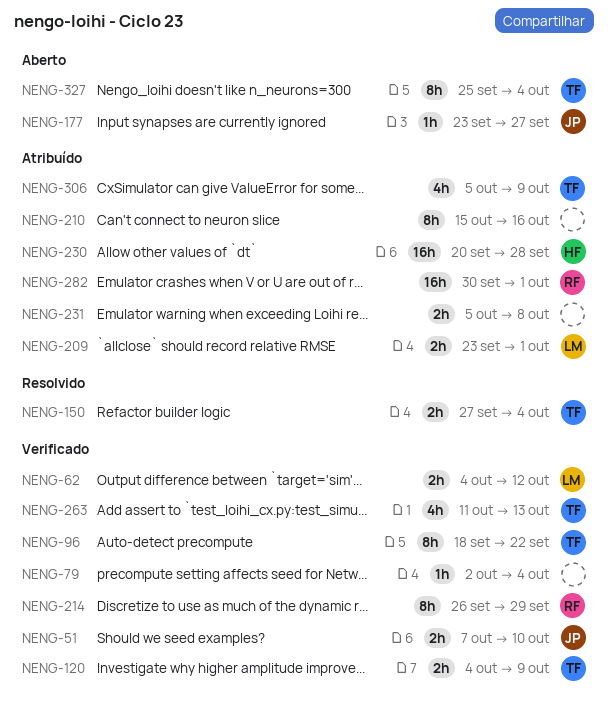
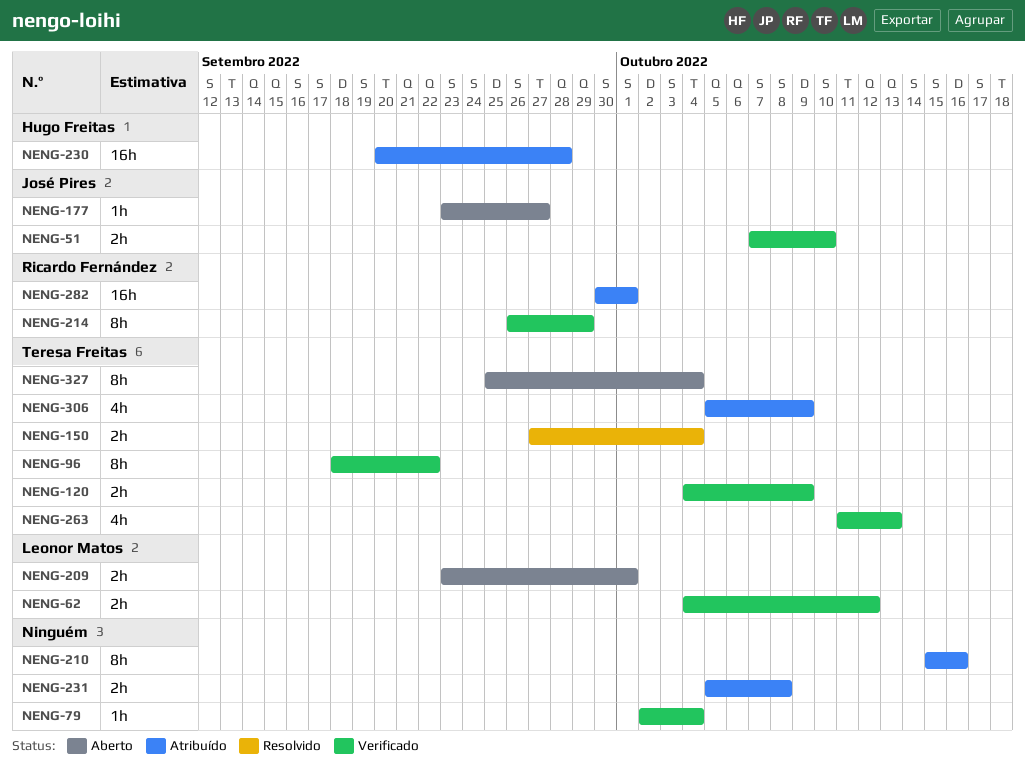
NENG-209, status: Atribuído -> Aberto

